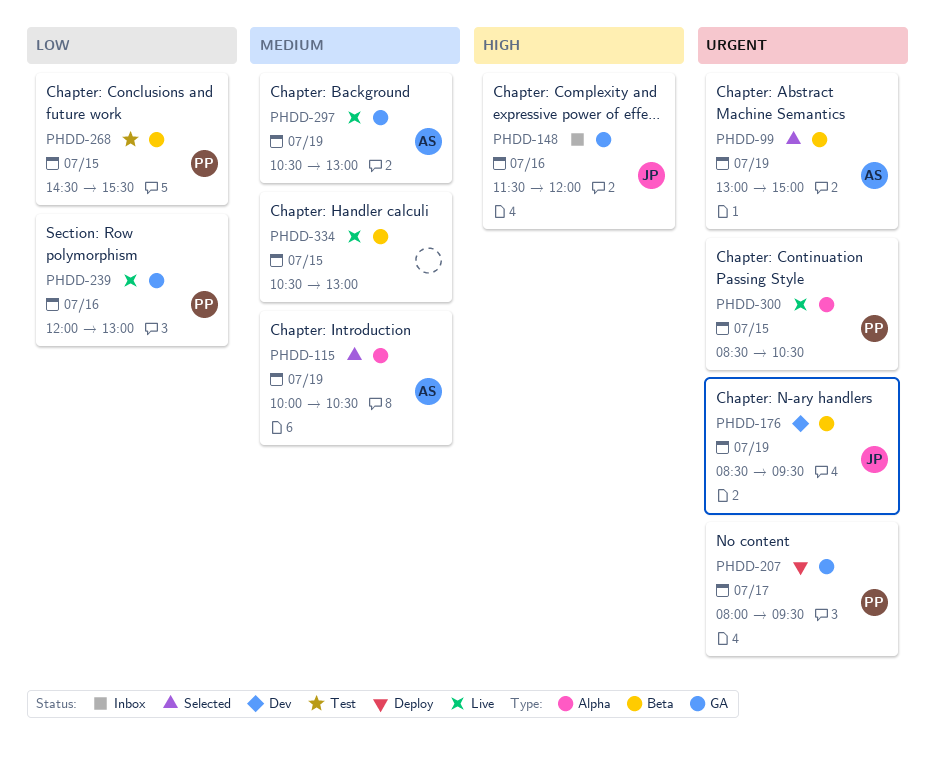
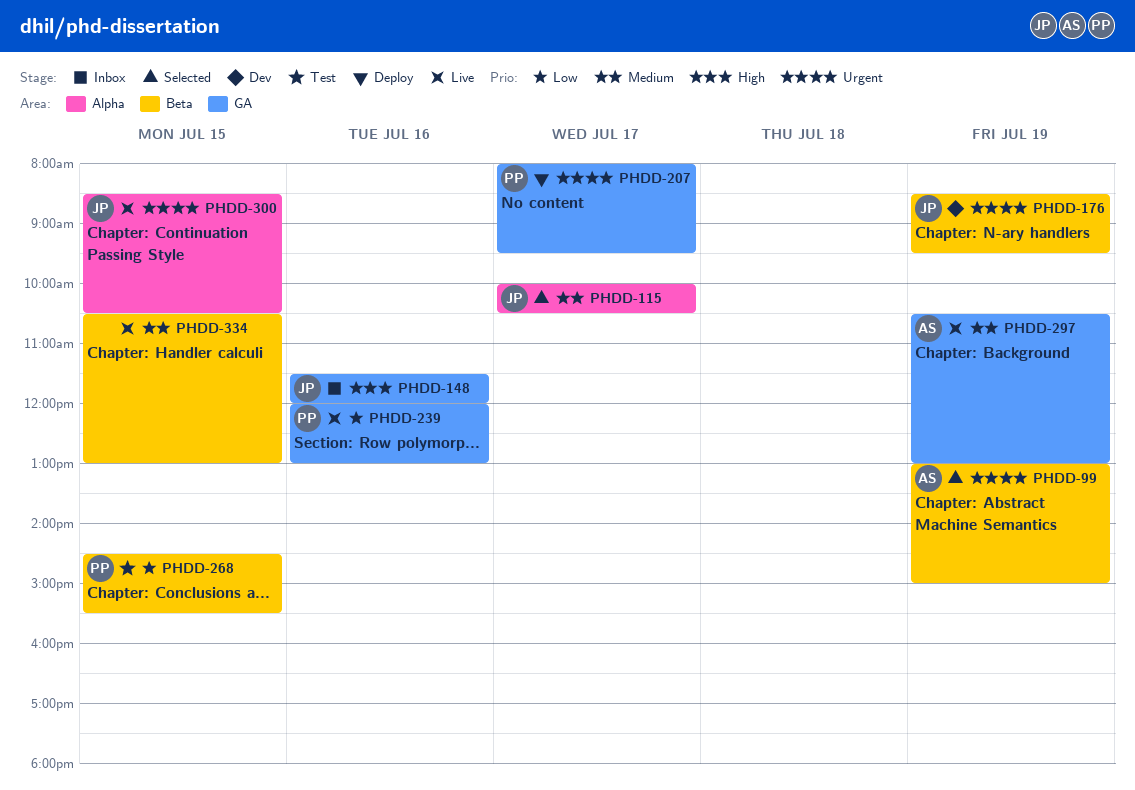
PHDD-115, owner: AS -> JP
PHDD-115, day: Jul 19 -> Jul 17
PHDD-300, owner: PP -> JP

